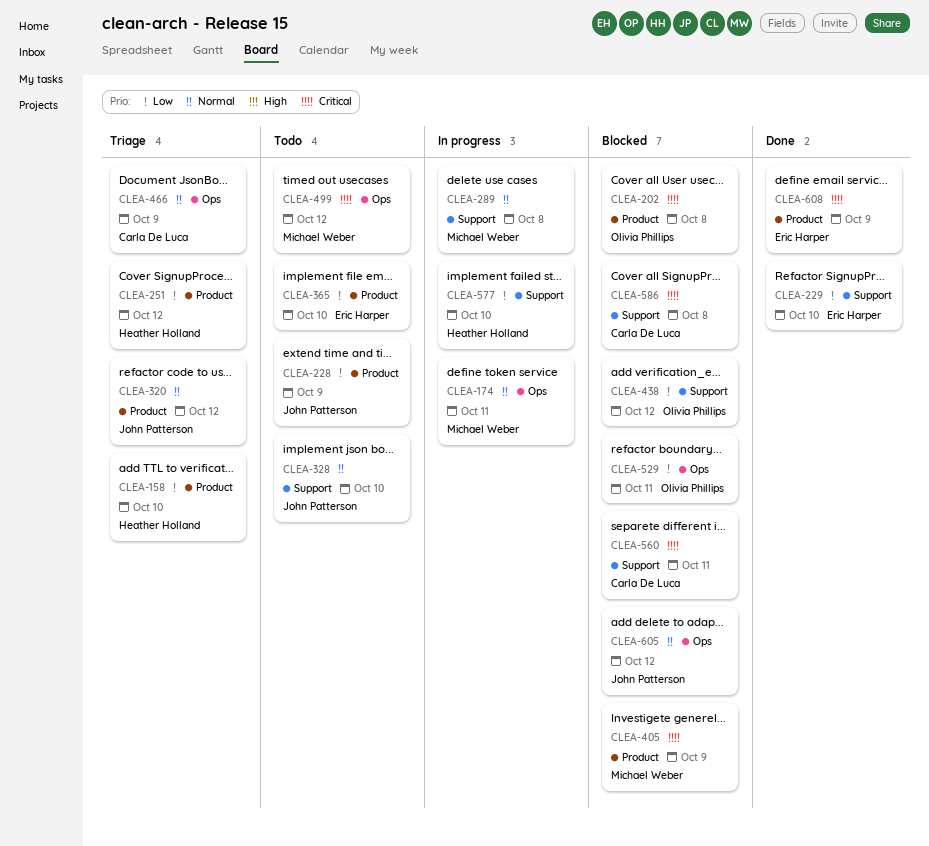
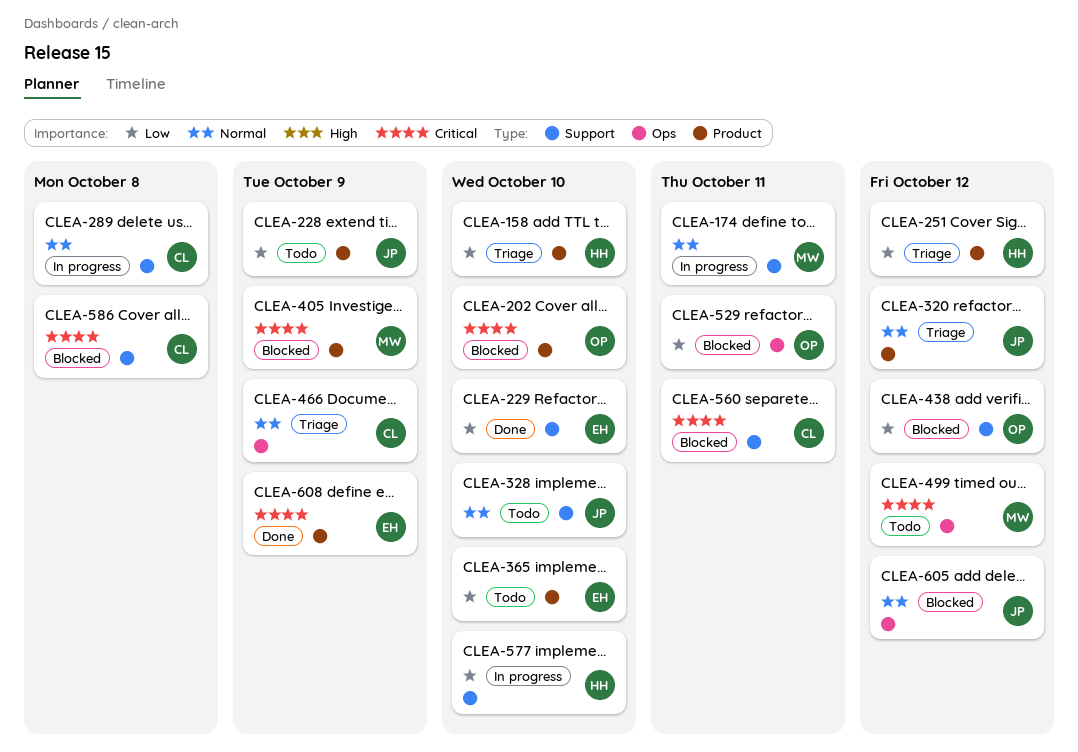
CLEA-174, label: Ops -> Support
CLEA-202, due: Oct 8 -> Oct 10
CLEA-289, owner: Michael Weber -> Carla De Luca

